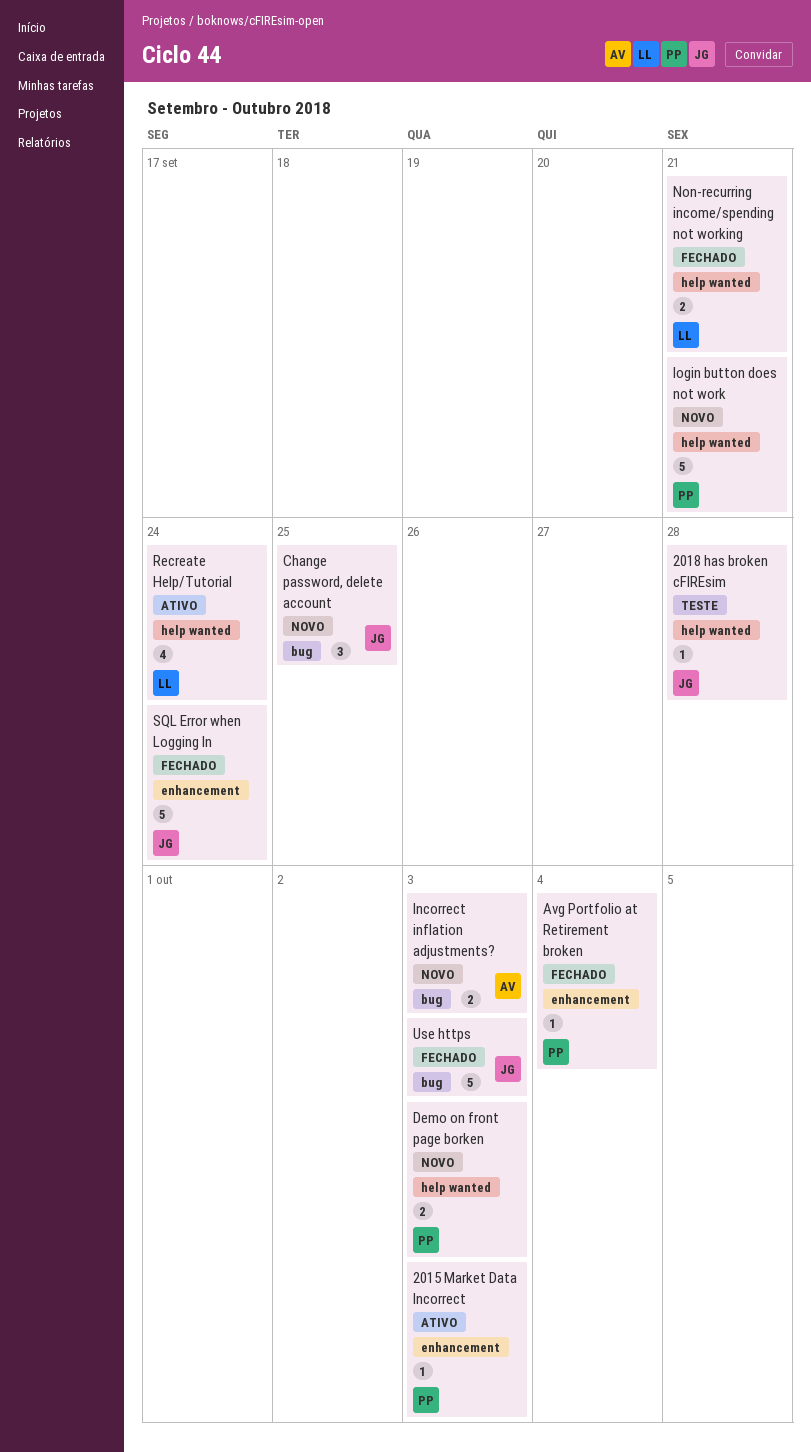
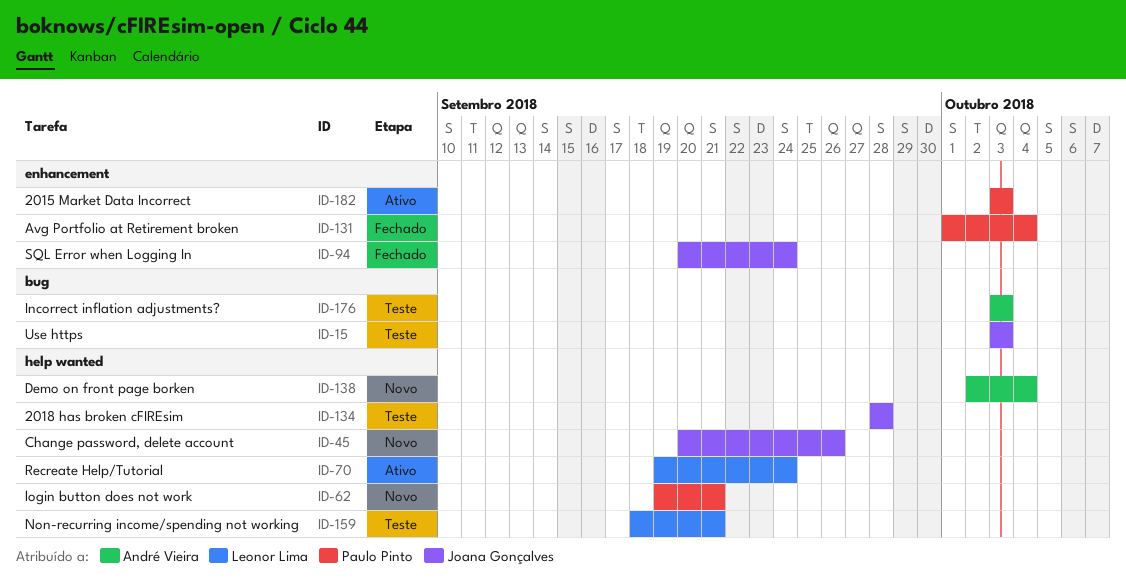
Change password, delete account, label: bug -> help wanted
Change password, delete account, due: Sep 25 -> Sep 26
Demo on front page borken, owner: Paulo Pinto -> André Vieira
Demo on front page borken, due: Oct 3 -> Oct 4
Incorrect inflation adjustments?, status: Novo -> Teste
Non-recurring income/spending not working, status: Fechado -> Teste
Use https, status: Fechado -> Teste

